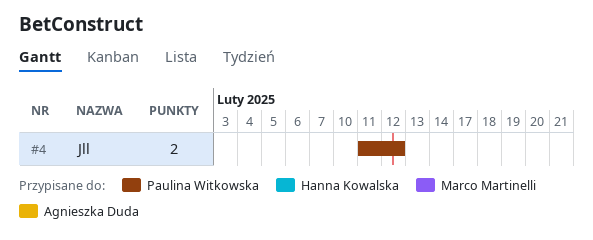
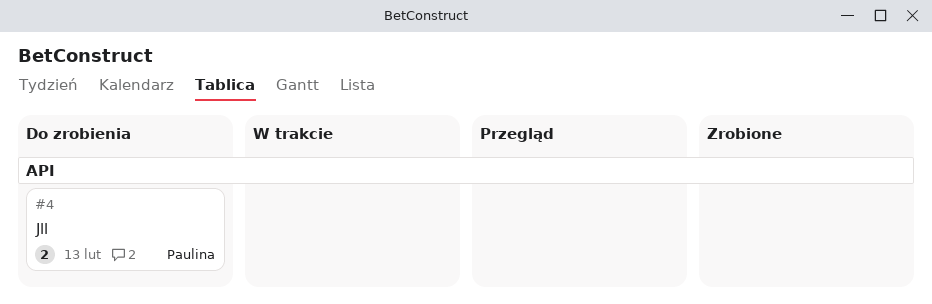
#4, due: Feb 12 -> Feb 13

